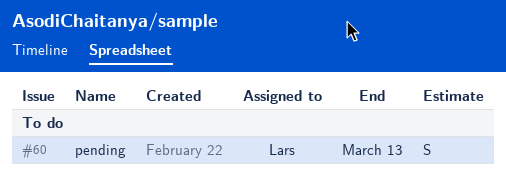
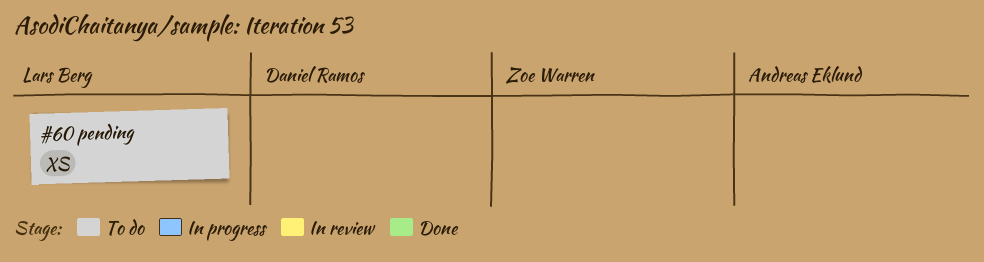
#60, estimate: S -> XS

